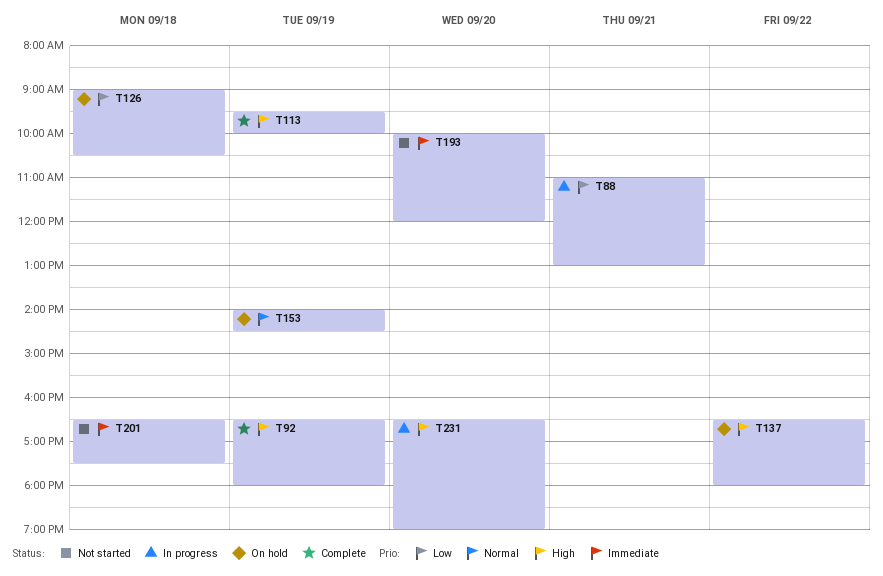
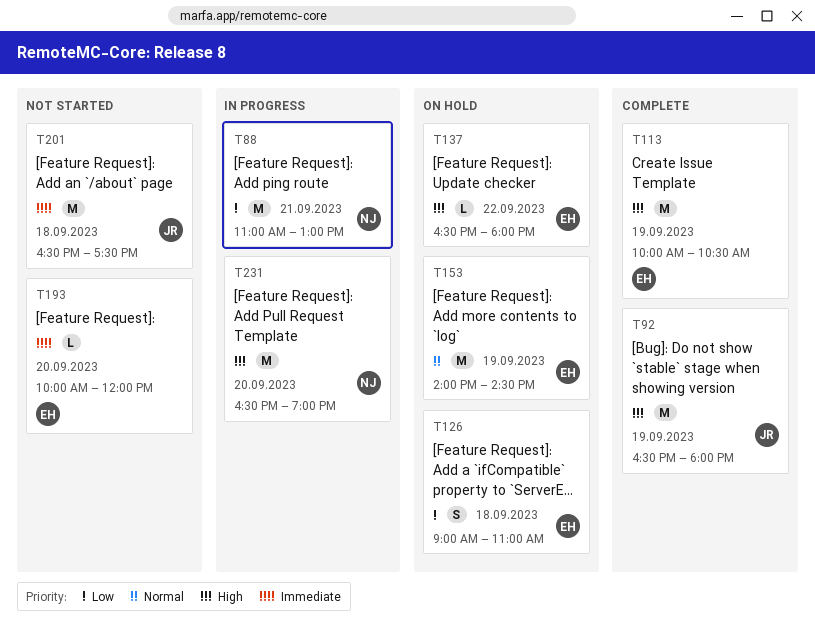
T113, begins: 09:30 -> 10:00
T113, ends: 10:00 -> 10:30
T126, ends: 10:30 -> 11:00

